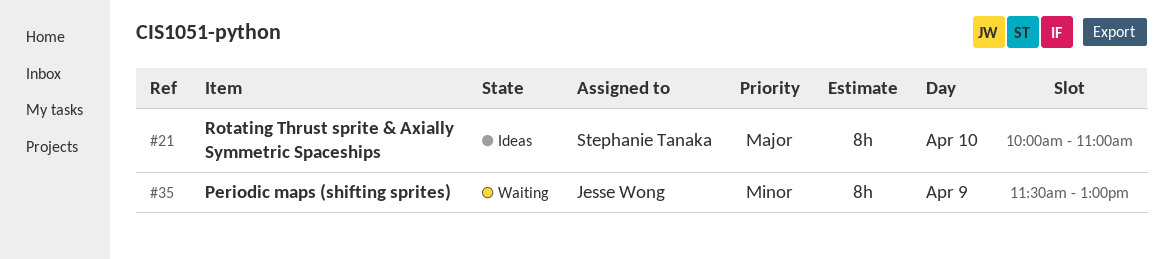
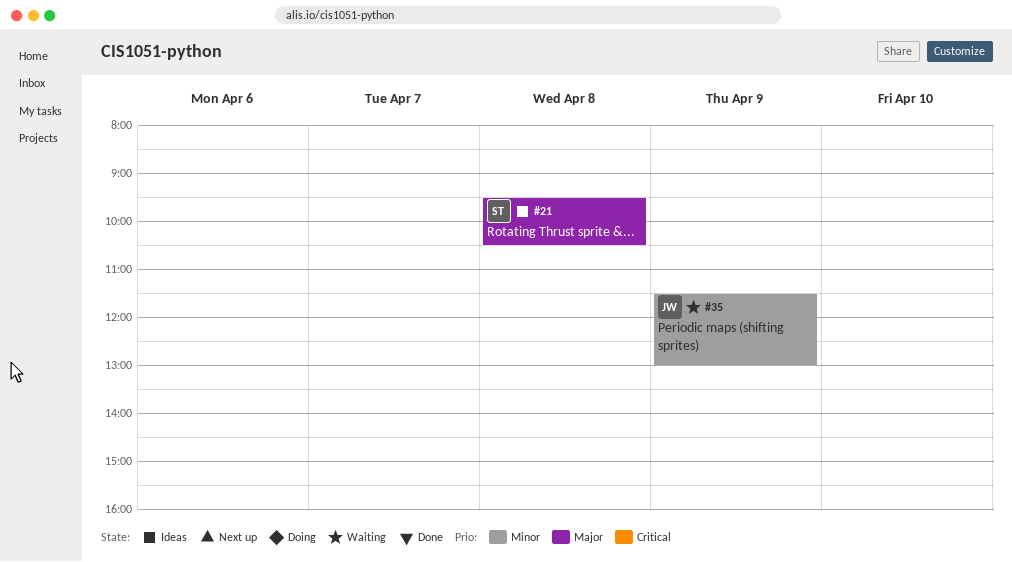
#21, day: Apr 10 -> Apr 8
#21, begins: 10:00 -> 09:30
#21, ends: 11:00 -> 10:30

